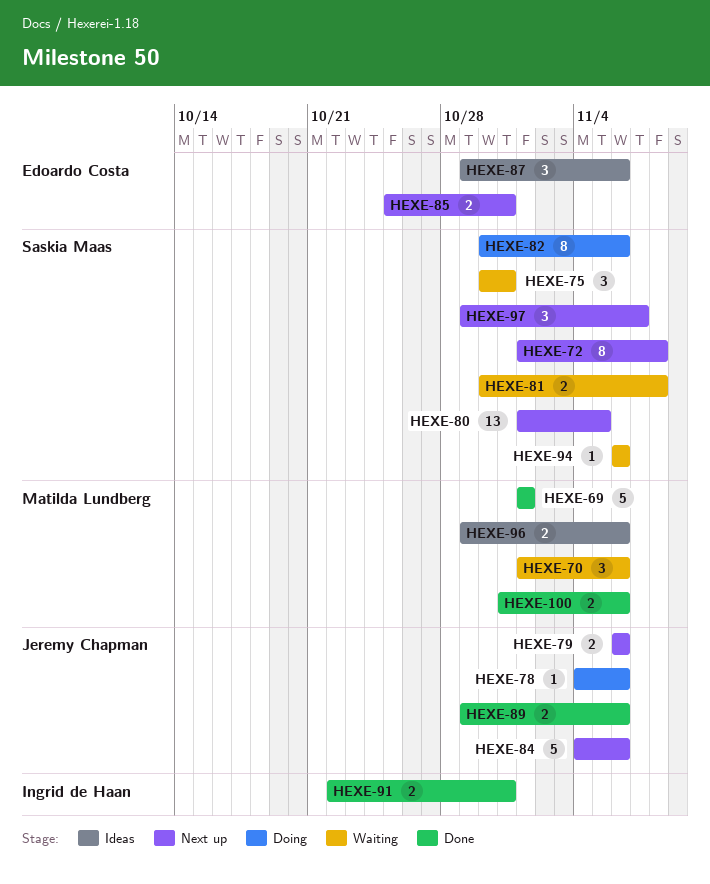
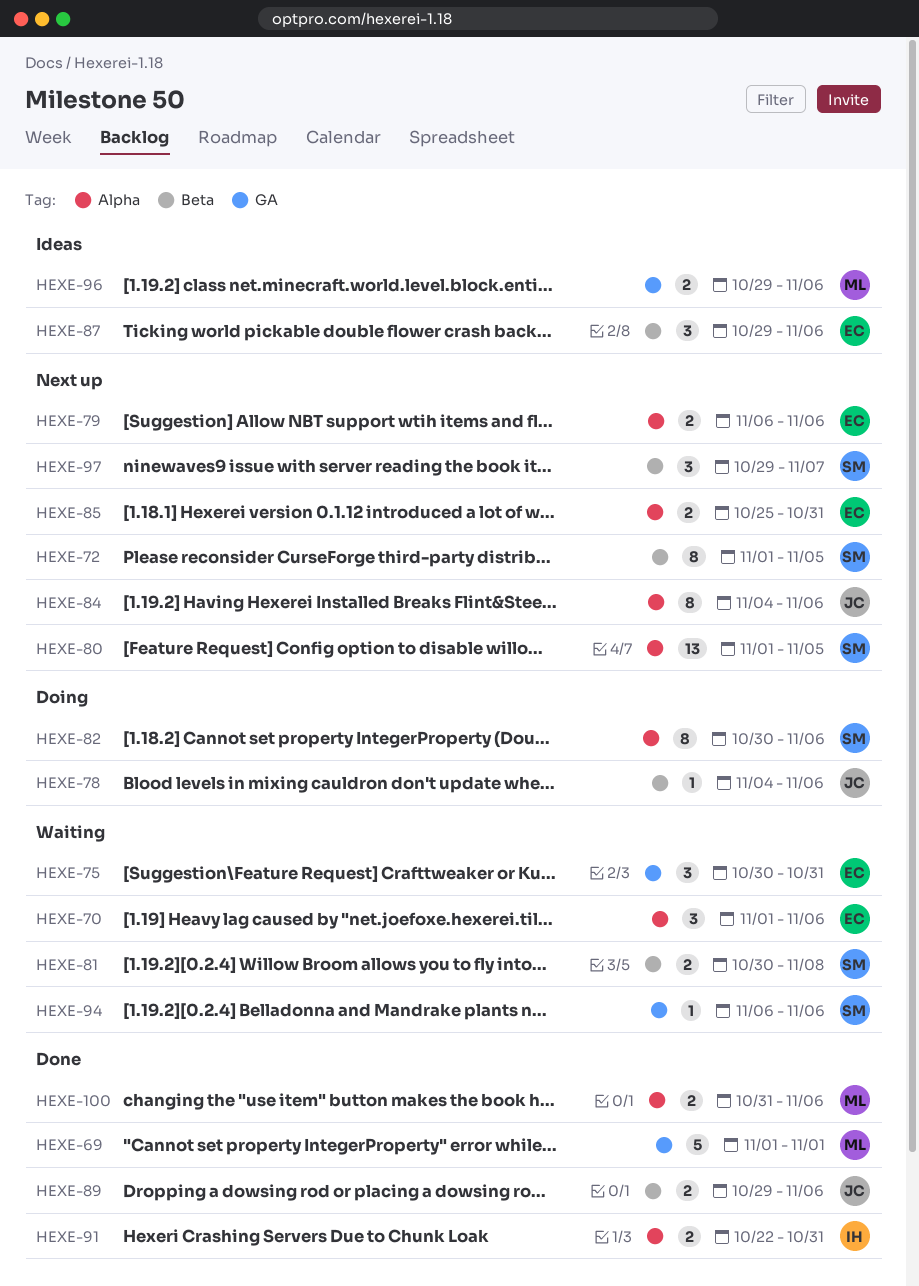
HEXE-70, owner: Matilda Lundberg -> Edoardo Costa
HEXE-72, due: Nov 8 -> Nov 5
HEXE-75, owner: Saskia Maas -> Edoardo Costa
HEXE-79, owner: Jeremy Chapman -> Edoardo Costa
HEXE-84, estimate: 5 -> 8

